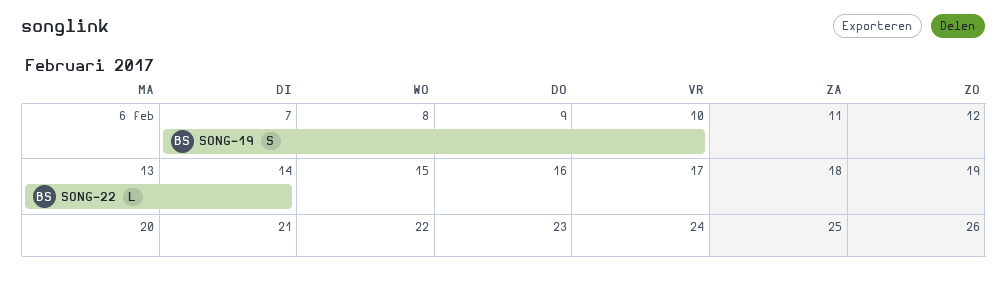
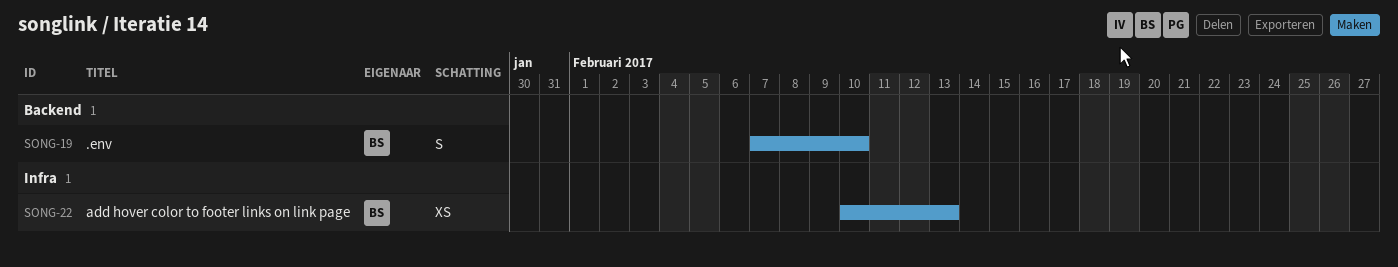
SONG-22, estimate: L -> XS
SONG-22, start: Feb 13 -> Feb 10
SONG-22, due: Feb 14 -> Feb 13

